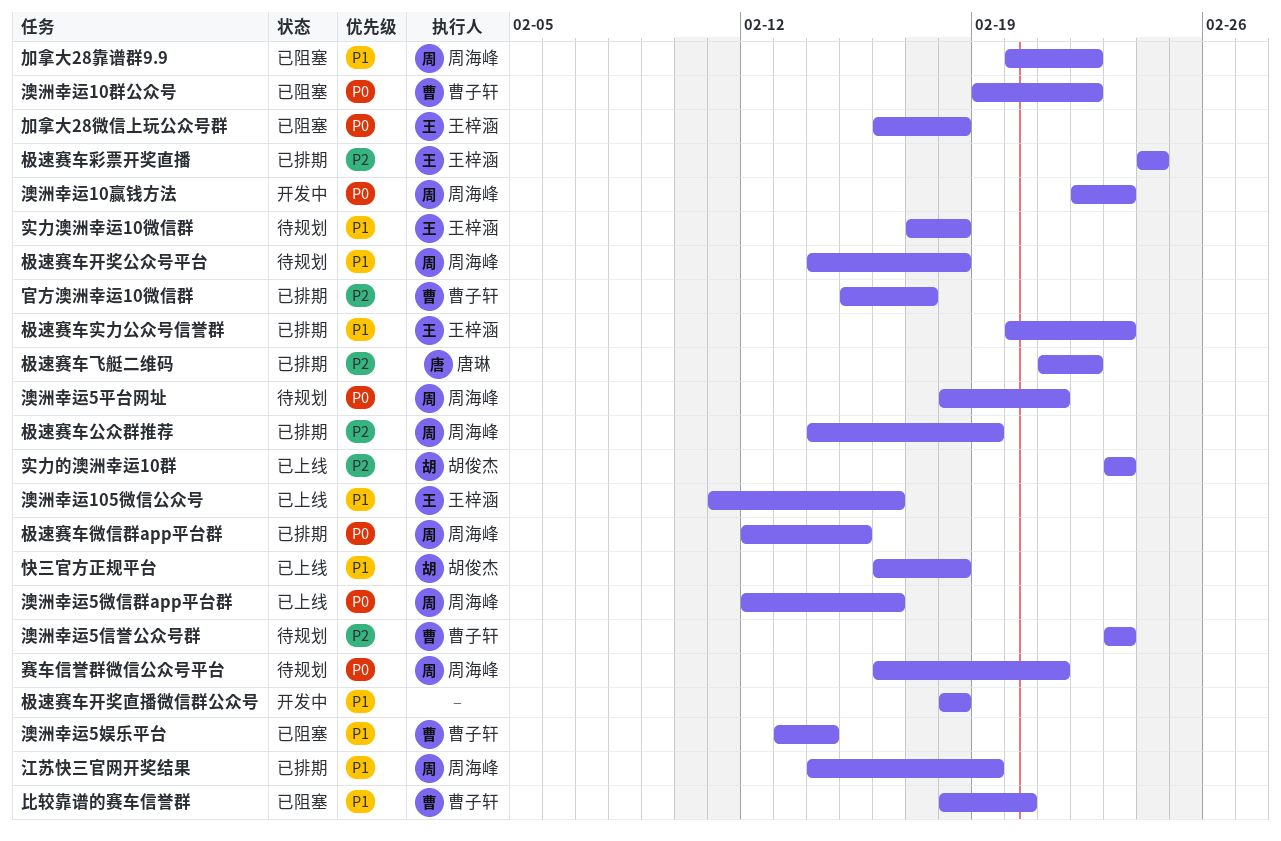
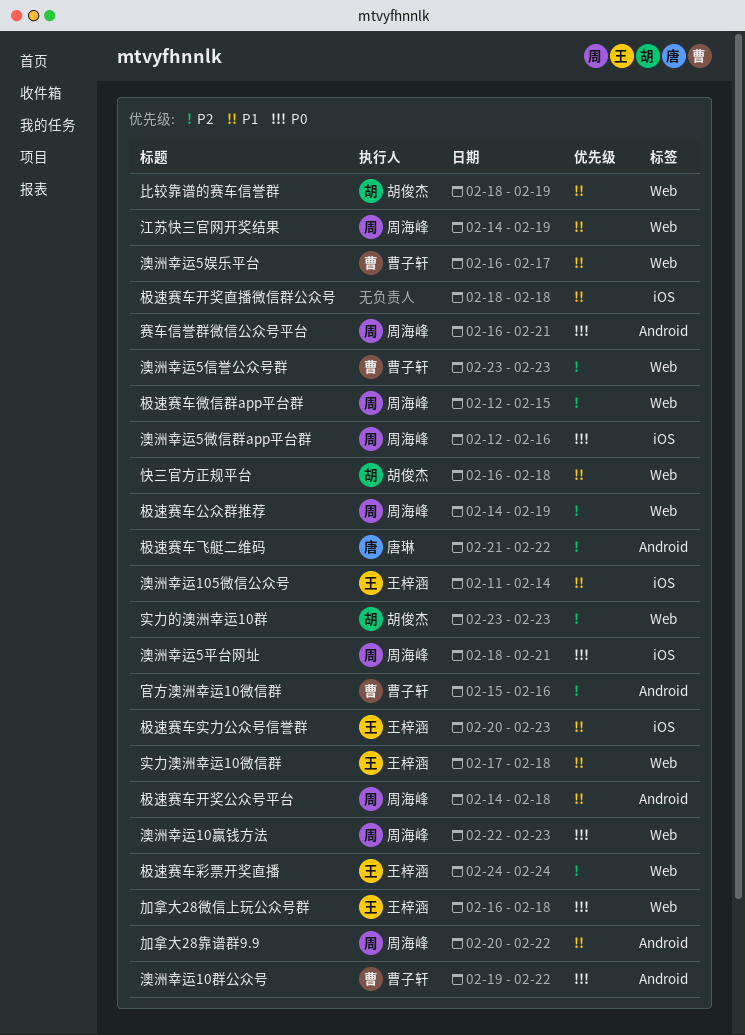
官方澳洲幸运10微信群, due: Feb 17 -> Feb 16
极速赛车微信群app平台群, priority: P0 -> P2
比较靠谱的赛车信誉群, owner: 曹子轩 -> 胡俊杰
比较靠谱的赛车信誉群, due: Feb 20 -> Feb 19
澳洲幸运105微信公众号, due: Feb 16 -> Feb 14
澳洲幸运5娱乐平台, start: Feb 13 -> Feb 16
澳洲幸运5娱乐平台, due: Feb 14 -> Feb 17

